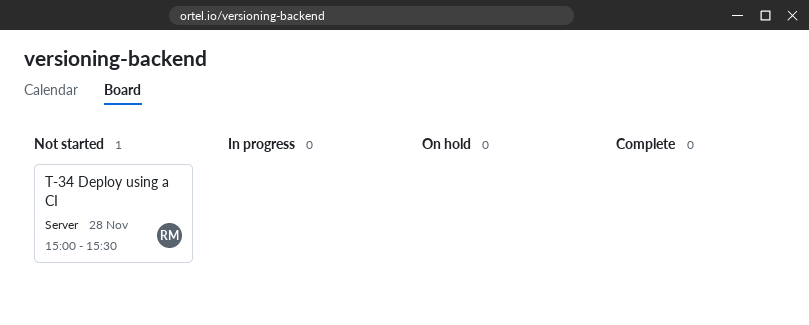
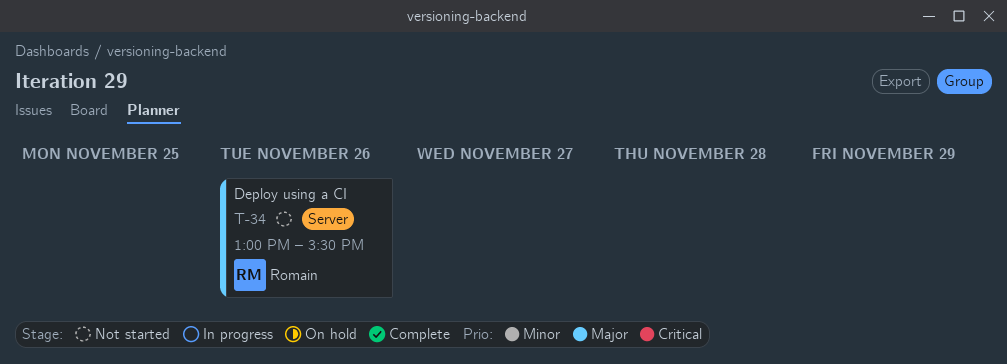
T-34, day: Nov 28 -> Nov 26
T-34, begins: 15:00 -> 13:00

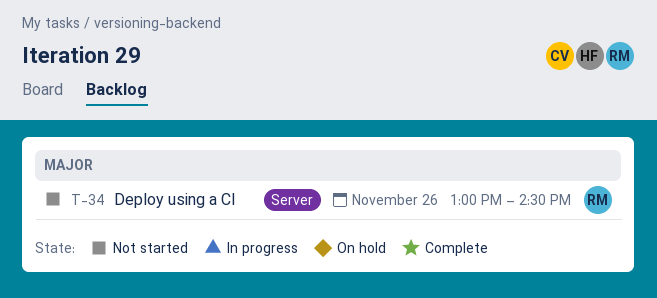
T-34, ends: 15:30 -> 14:30

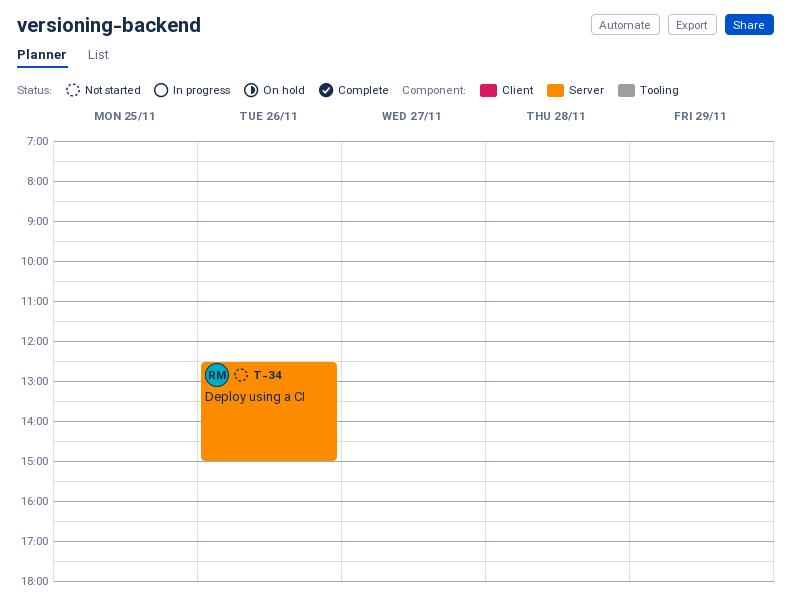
T-34, begins: 13:00 -> 12:30
T-34, ends: 14:30 -> 15:00

